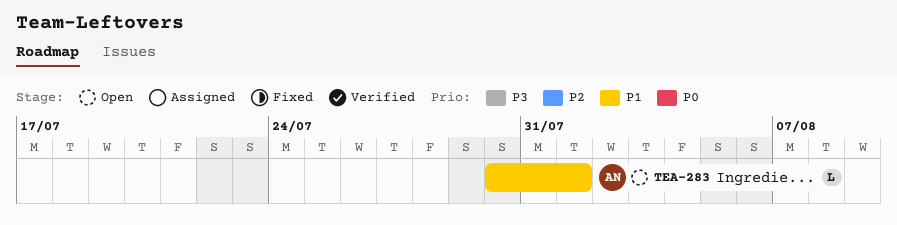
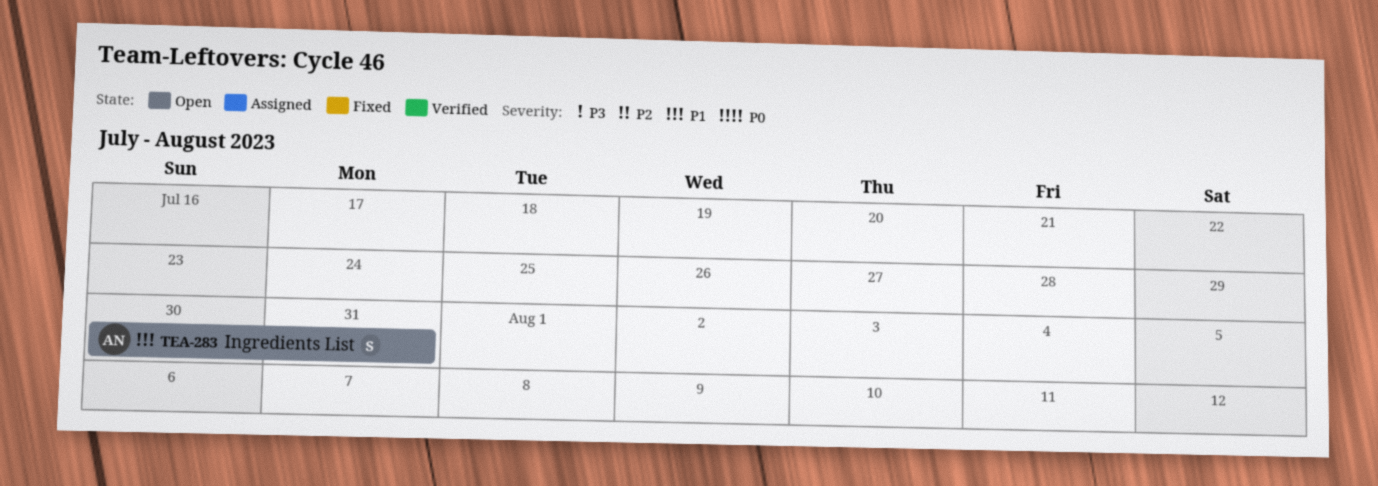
TEA-283, estimate: L -> S
TEA-283, due: Aug 1 -> Jul 31

